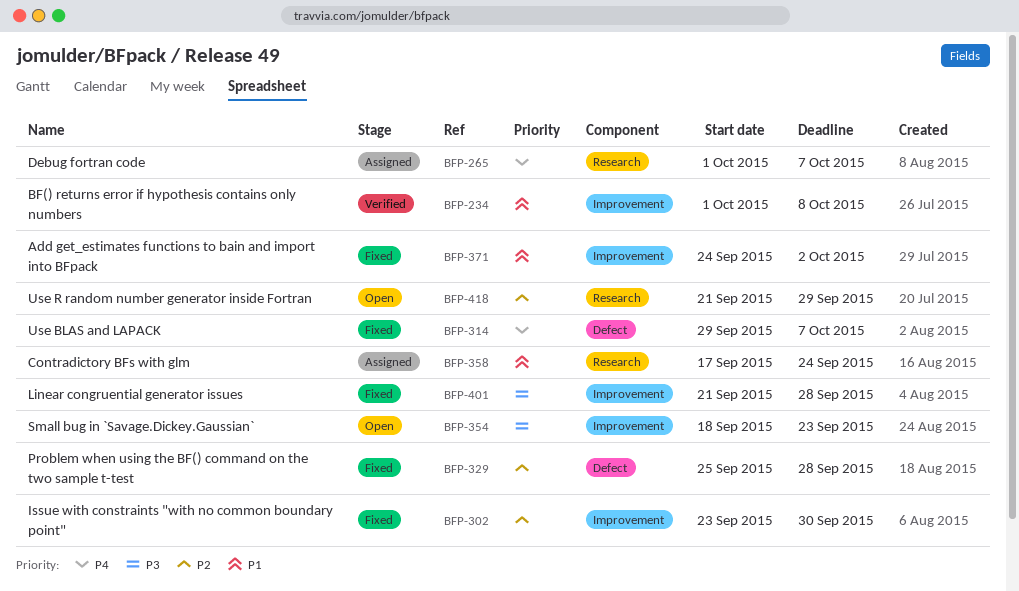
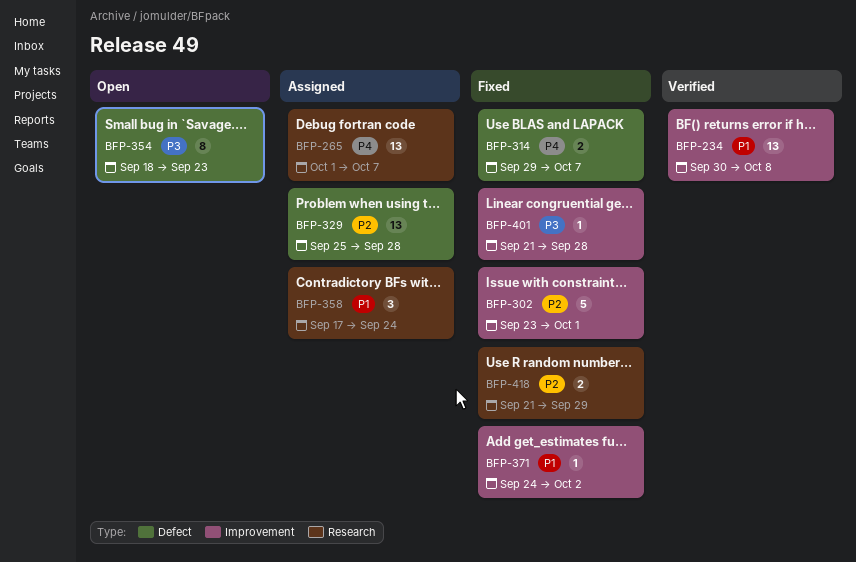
BFP-234, start: Oct 1 -> Sep 30
BFP-302, due: Sep 30 -> Oct 1
BFP-329, status: Fixed -> Assigned
BFP-354, label: Improvement -> Defect
BFP-418, status: Open -> Fixed

